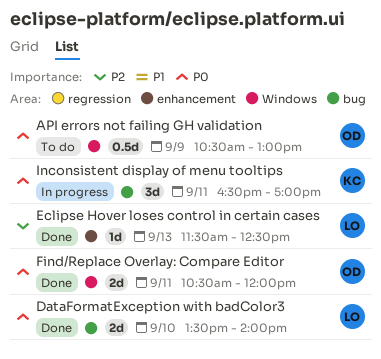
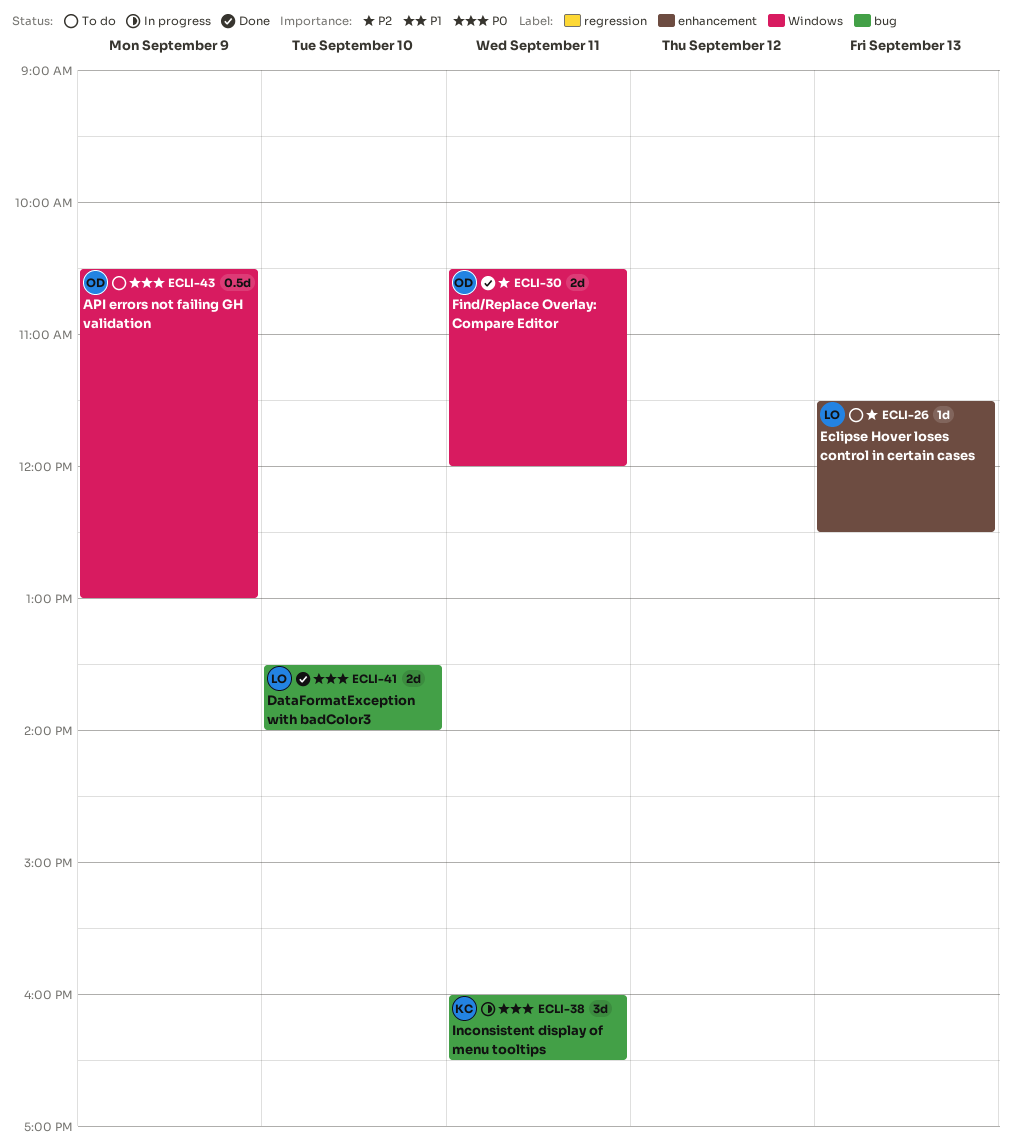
Eclipse Hover loses control in certain cases, status: Done -> To do
Find/Replace Overlay: Compare Editor, priority: P0 -> P2
Inconsistent display of menu tooltips, begins: 16:30 -> 16:00
Inconsistent display of menu tooltips, ends: 17:00 -> 16:30

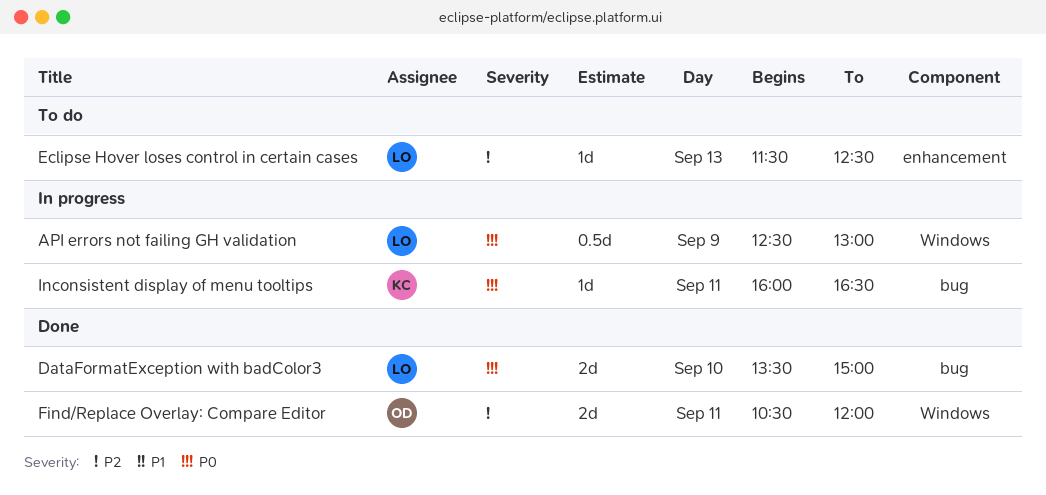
API errors not failing GH validation, status: To do -> In progress
API errors not failing GH validation, owner: OD -> LO
API errors not failing GH validation, begins: 10:30 -> 12:30
DataFormatException with badColor3, ends: 14:00 -> 15:00
Inconsistent display of menu tooltips, estimate: 3d -> 1d

